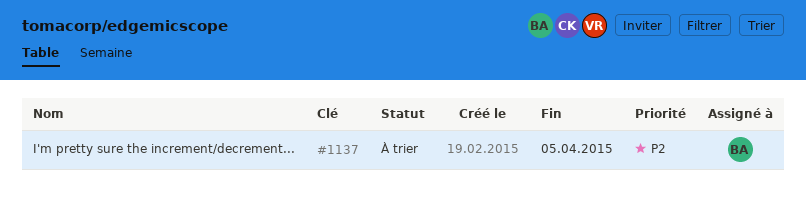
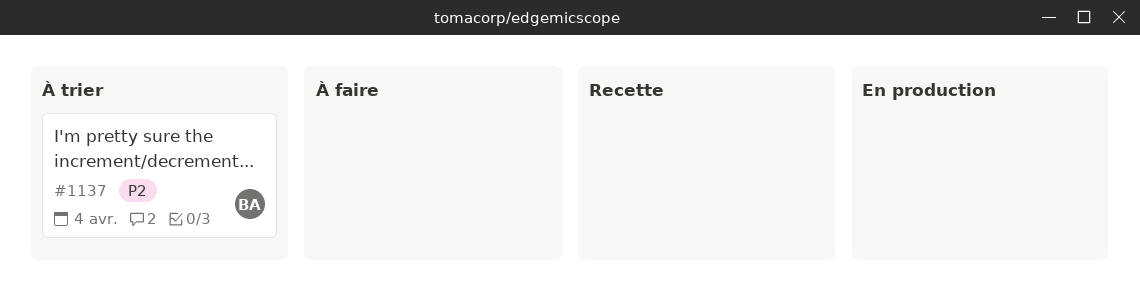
#1137, due: Apr 5 -> Apr 4

